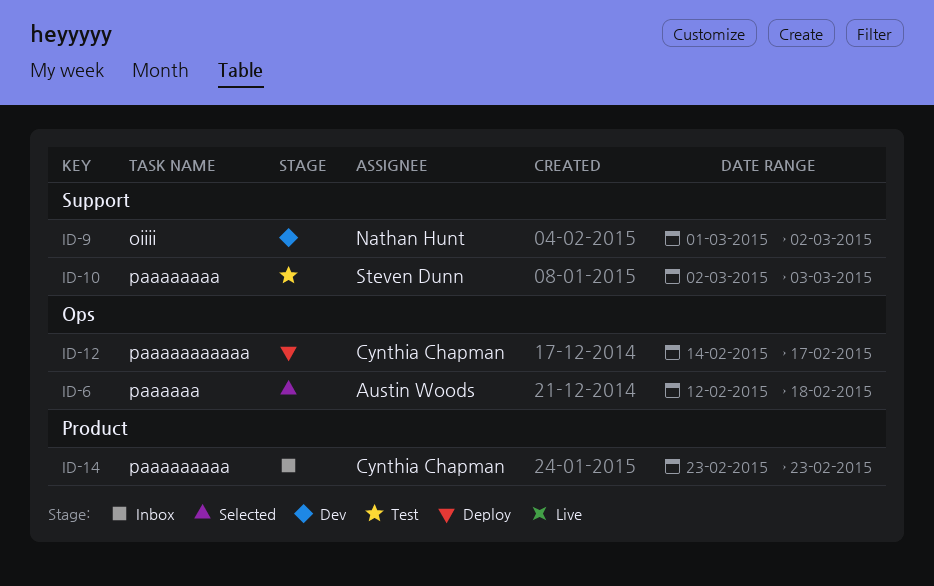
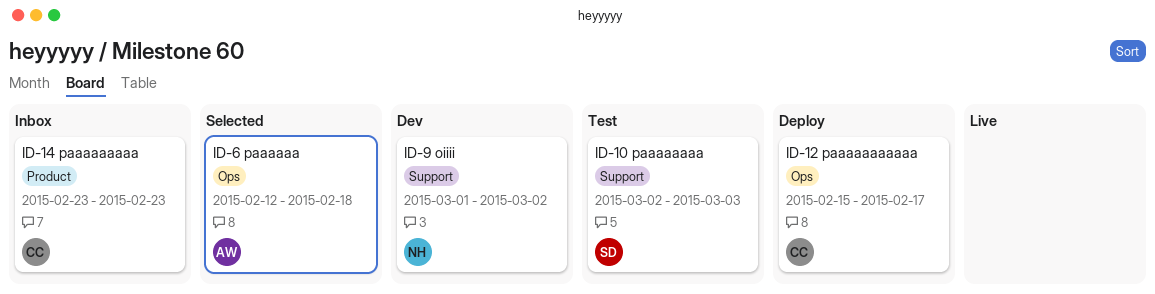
ID-12, start: Feb 14 -> Feb 15

